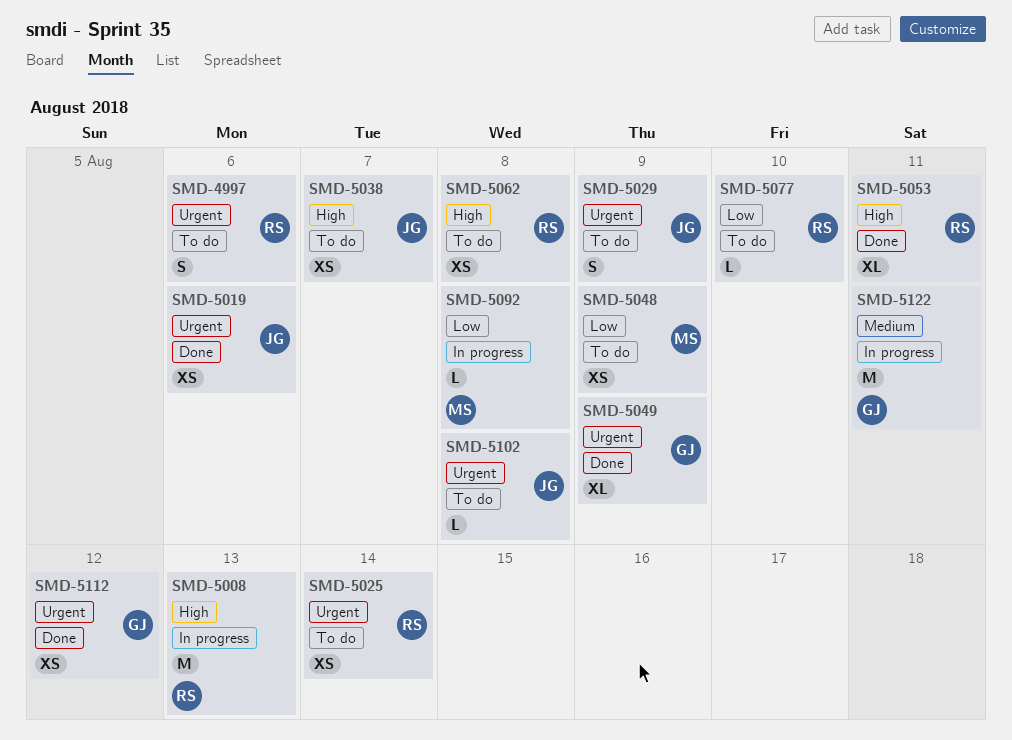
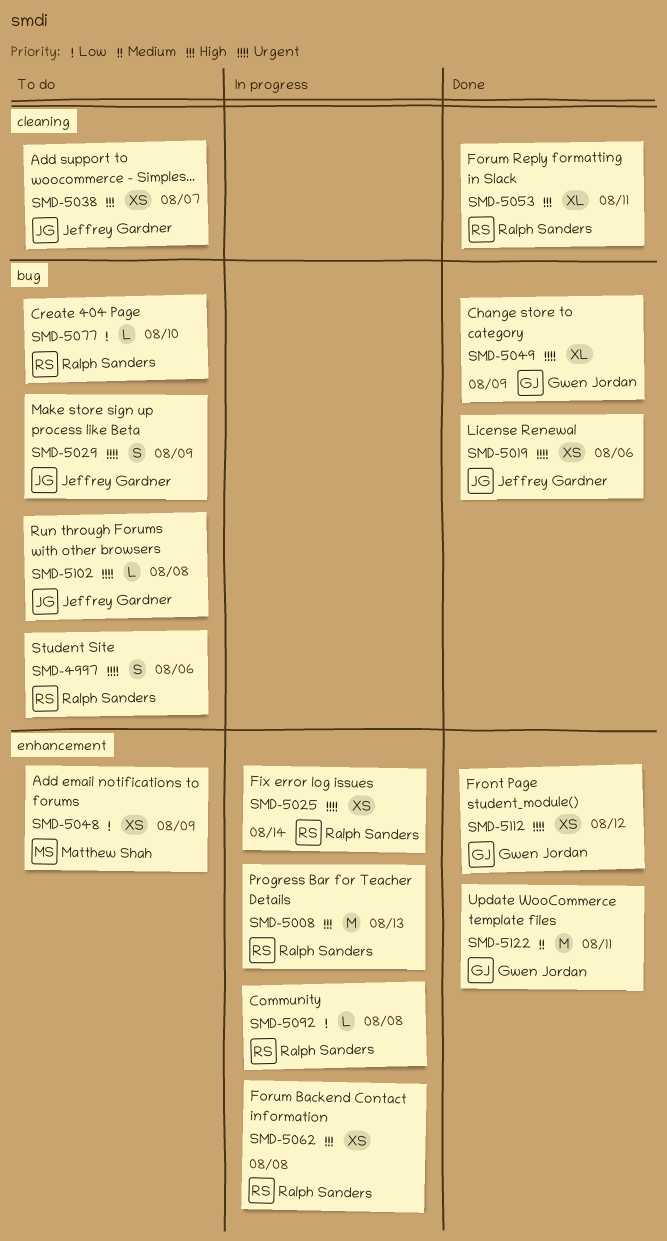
SMD-5025, status: To do -> In progress
SMD-5062, status: To do -> In progress
SMD-5092, owner: Matthew Shah -> Ralph Sanders
SMD-5122, status: In progress -> Done

